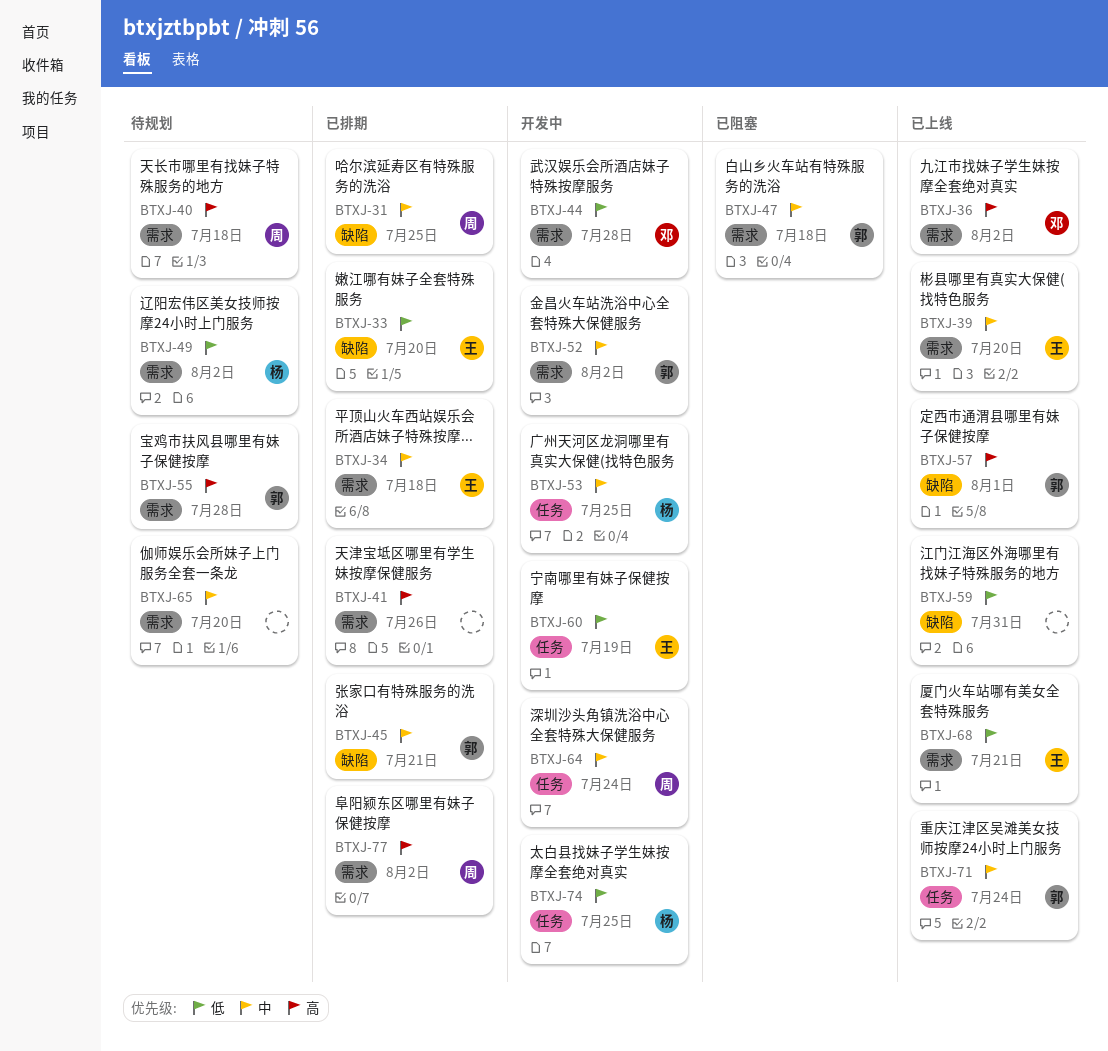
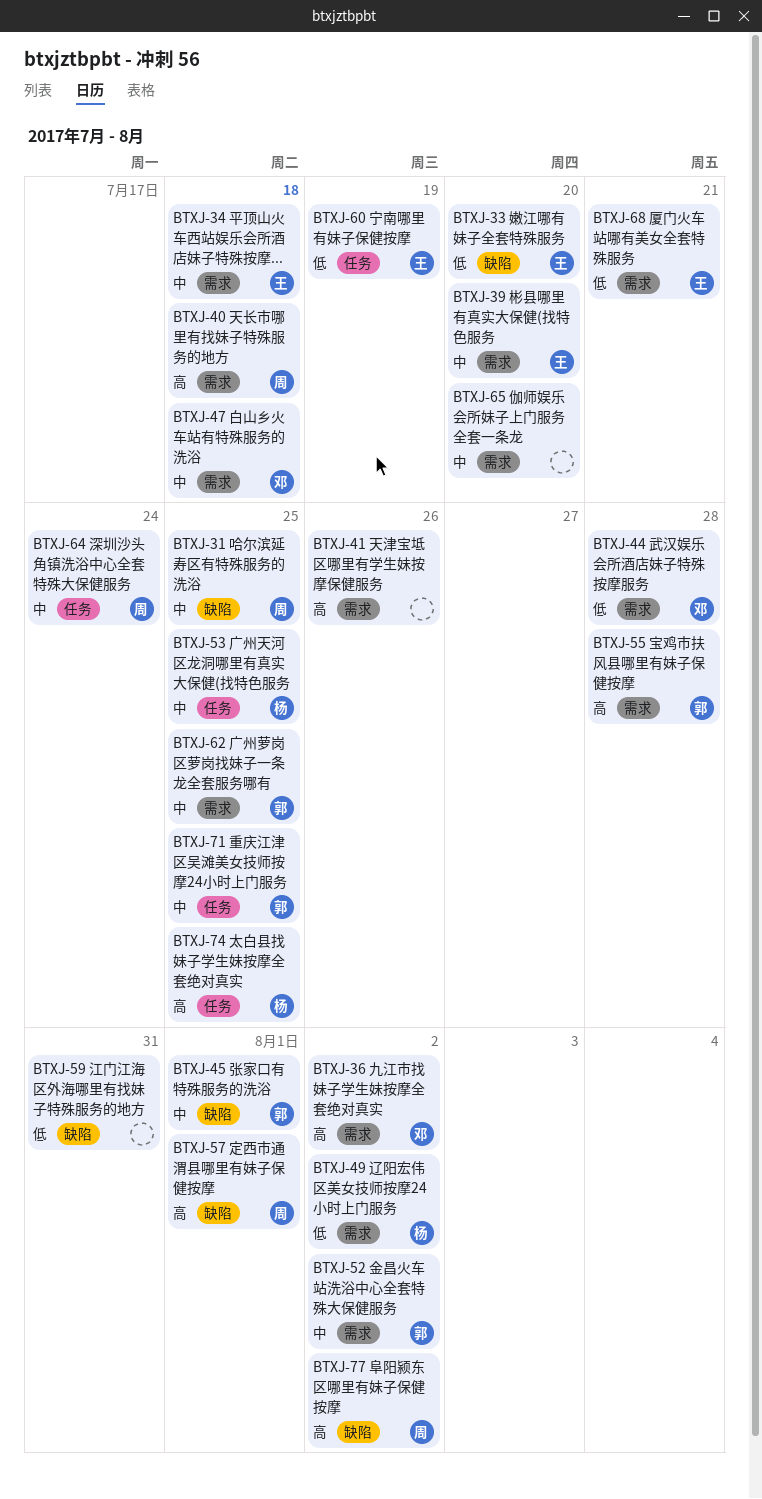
BTXJ-45, due: Jul 21 -> Aug 1
BTXJ-47, owner: 郭 -> 邓
BTXJ-57, owner: 郭 -> 周
BTXJ-62: none -> present
BTXJ-71, due: Jul 24 -> Jul 25
BTXJ-74, priority: 低 -> 高
BTXJ-77, label: 需求 -> 缺陷

